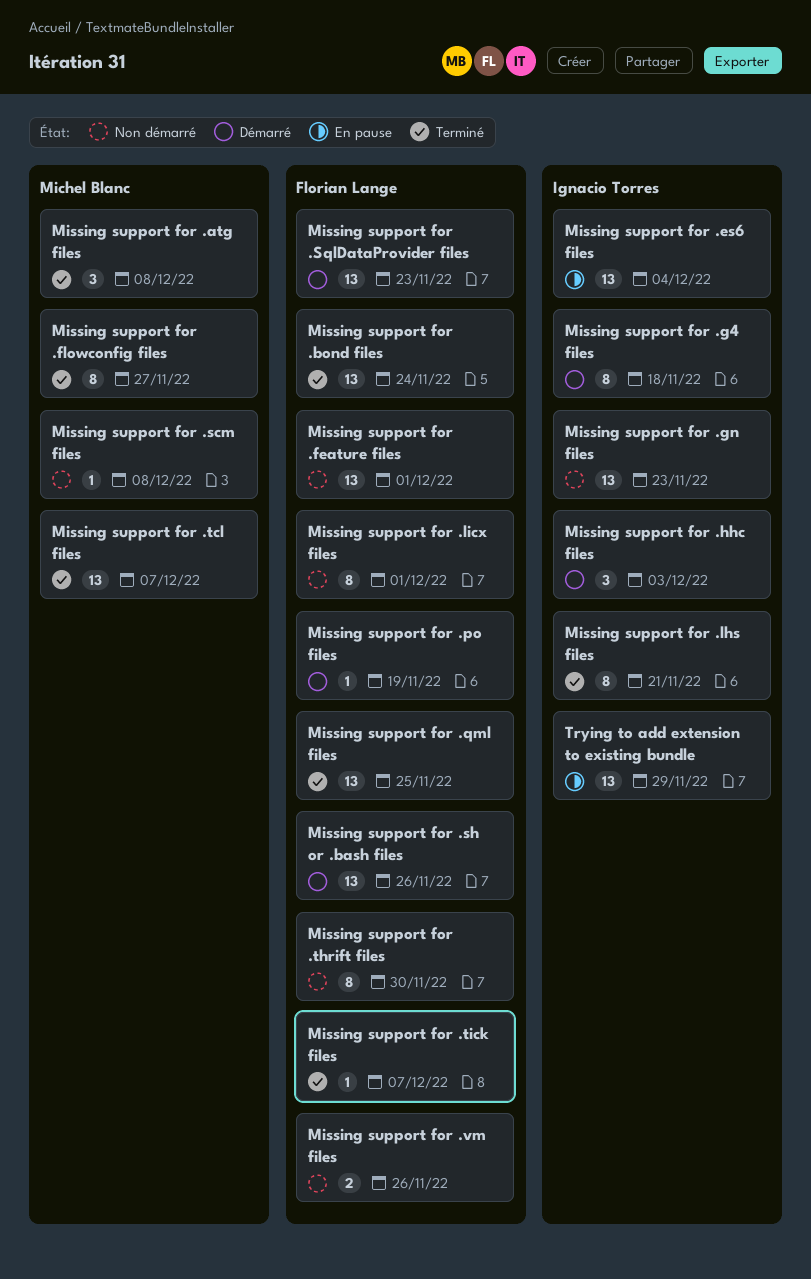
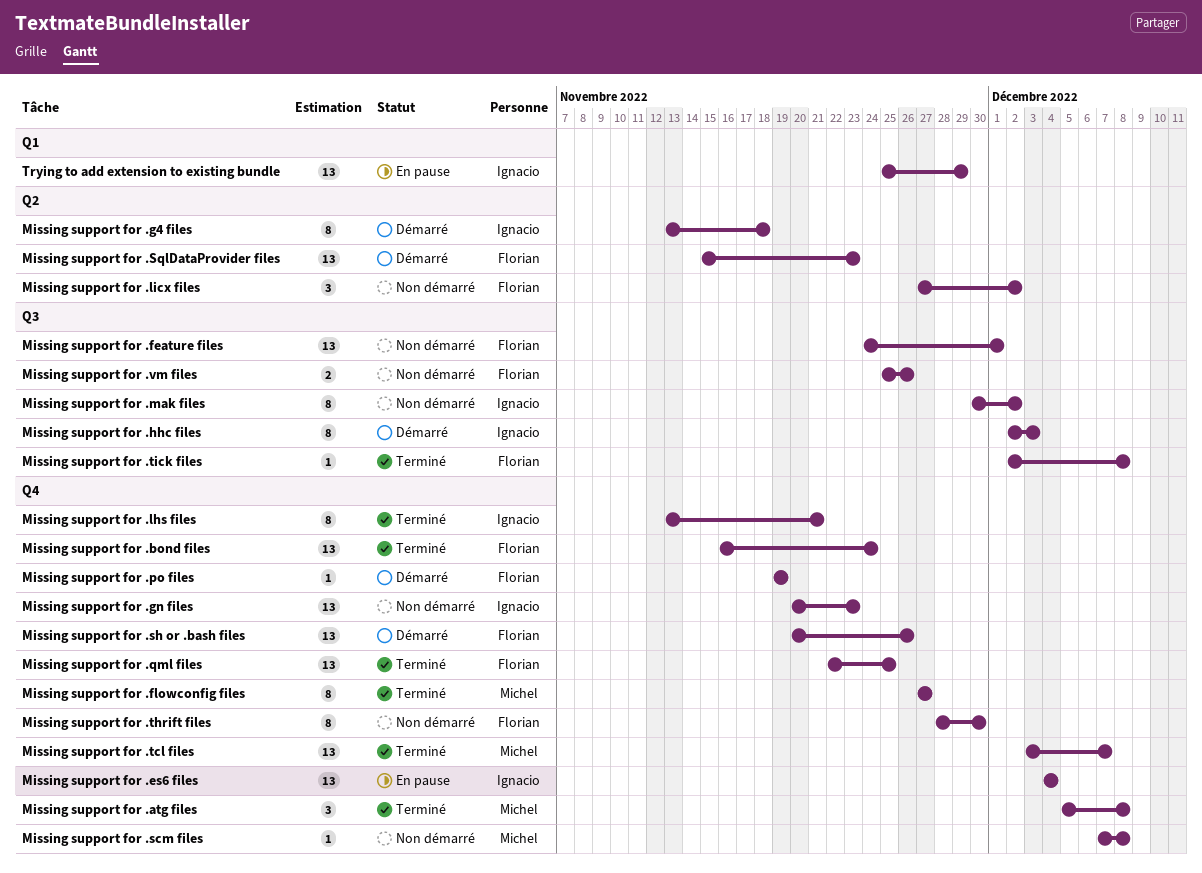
Missing support for .hhc files, estimate: 3 -> 8
Missing support for .licx files, estimate: 8 -> 3
Missing support for .licx files, due: Dec 1 -> Dec 2
Missing support for .mak files: none -> present
Missing support for .tick files, due: Dec 7 -> Dec 8

